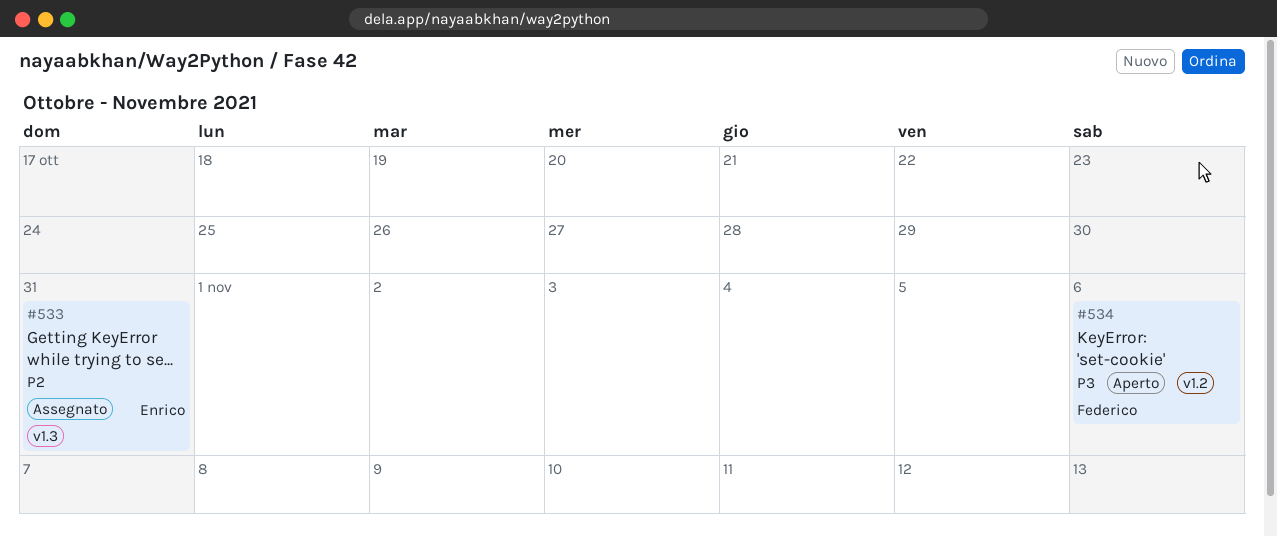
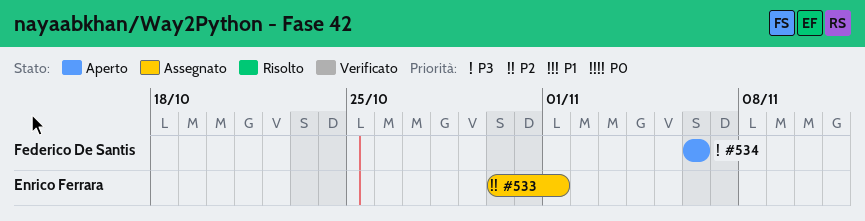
#533, due: Oct 31 -> Nov 1

